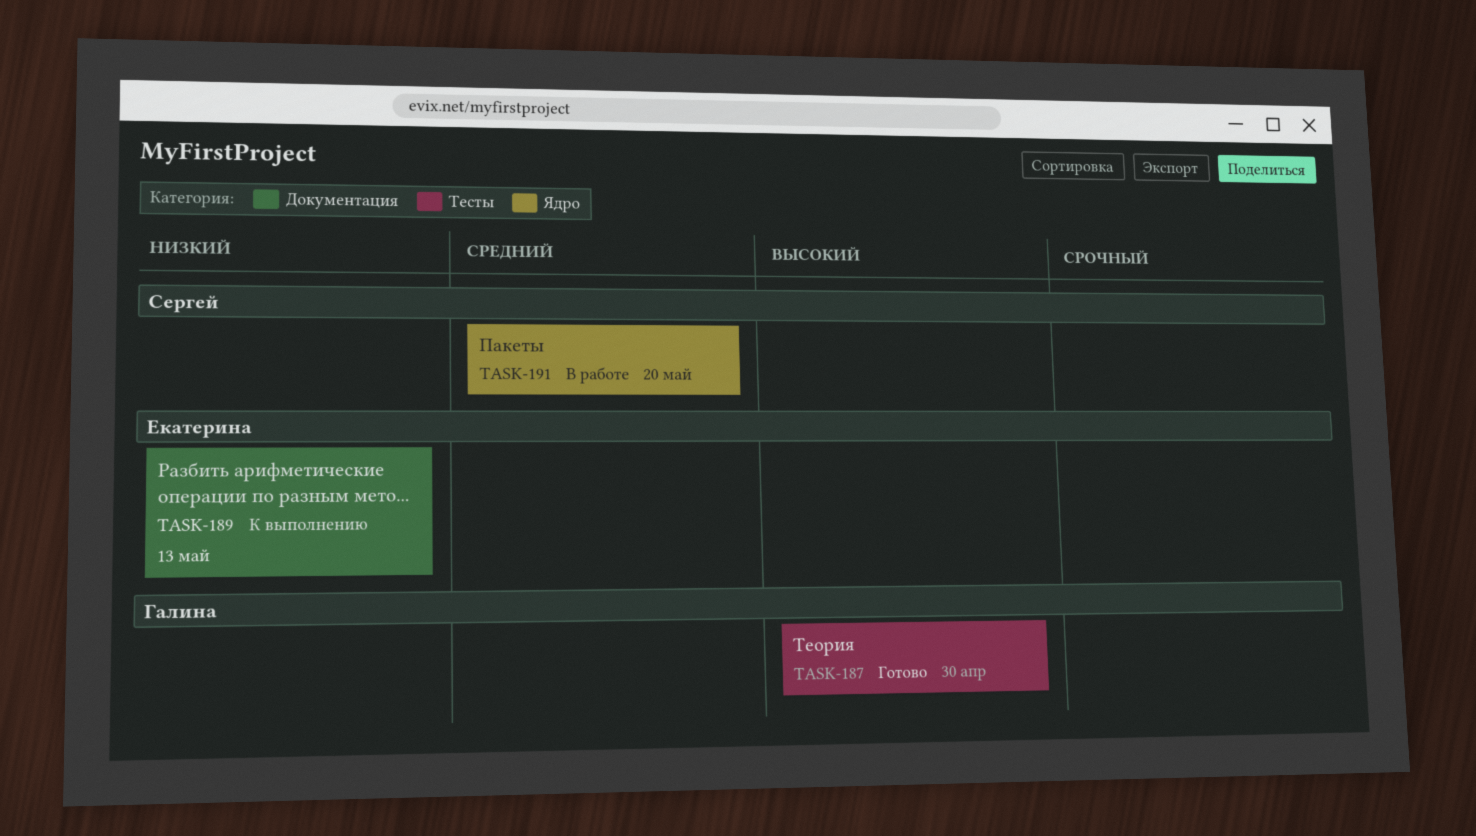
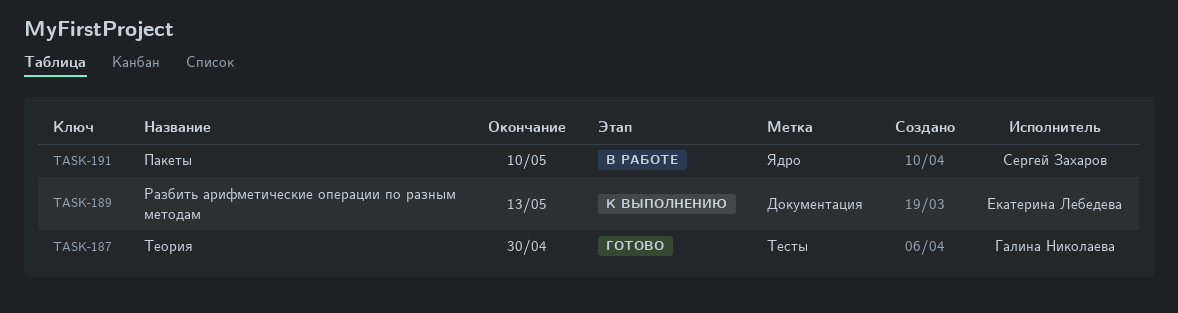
TASK-191, due: May 20 -> May 10

